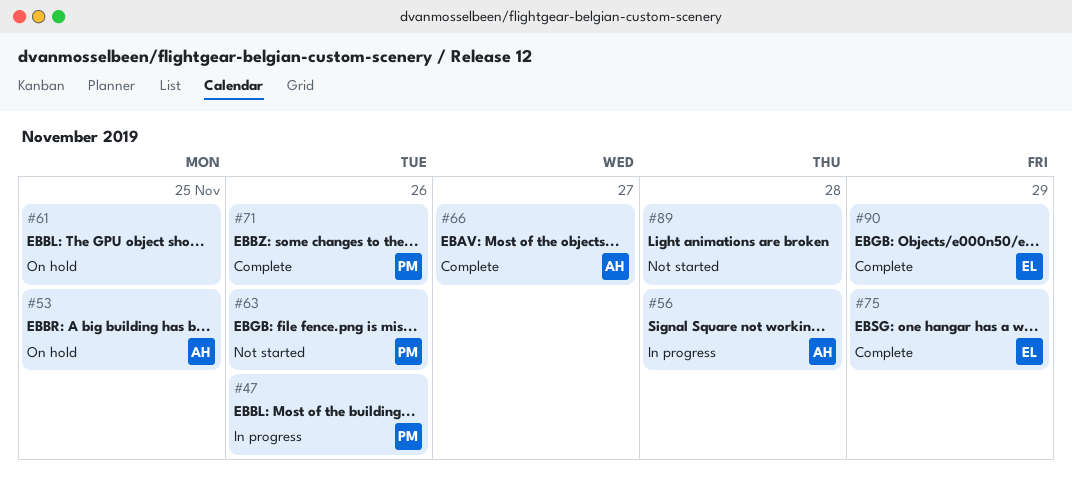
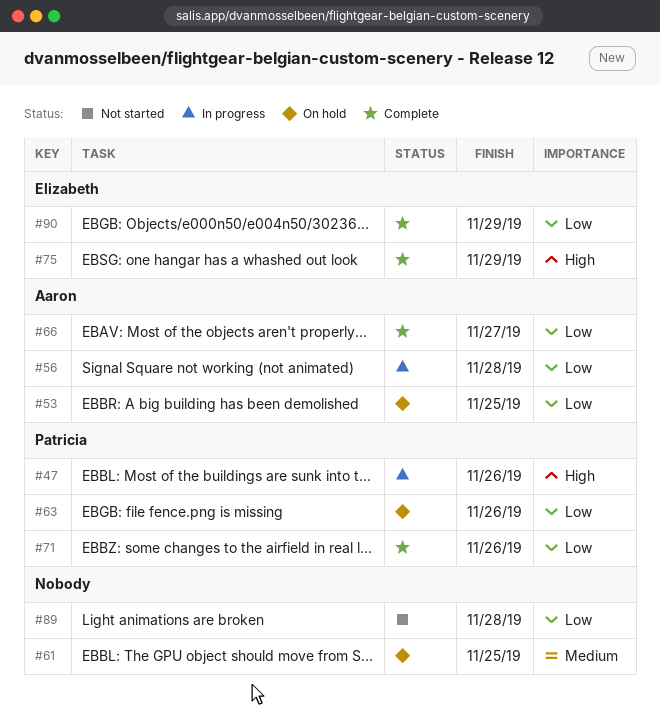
#63, status: Not started -> On hold

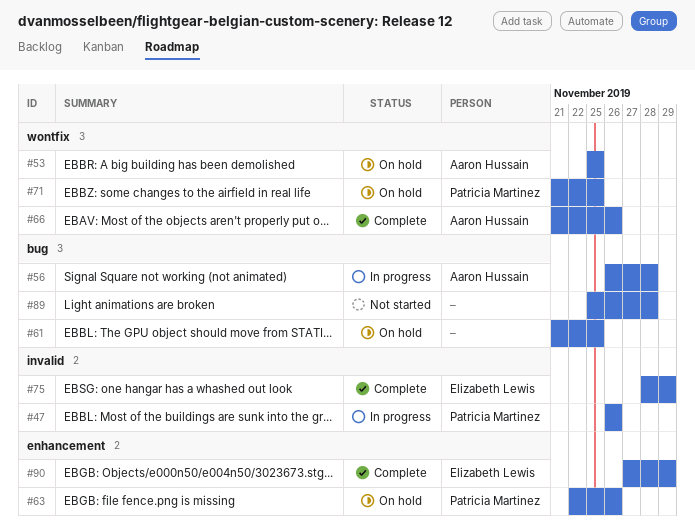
#66, due: Nov 27 -> Nov 26
#71, status: Complete -> On hold
#71, due: Nov 26 -> Nov 25

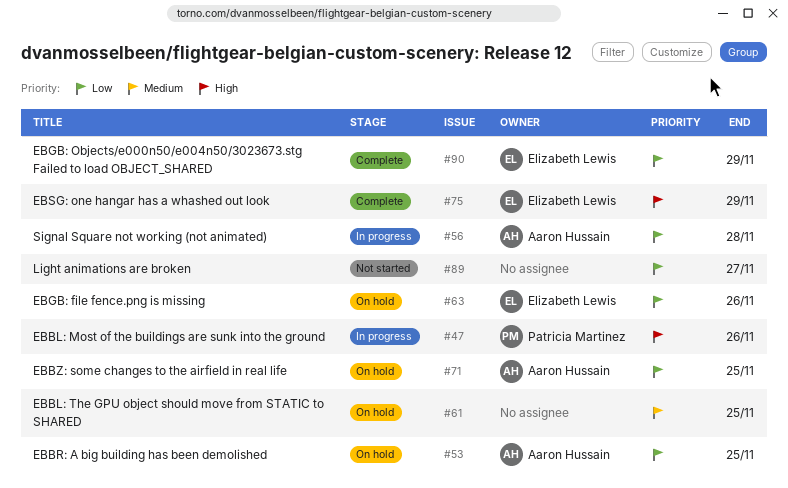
#63, owner: Patricia Martinez -> Elizabeth Lewis
#66: present -> none
#71, owner: Patricia Martinez -> Aaron Hussain
#89, due: Nov 28 -> Nov 27

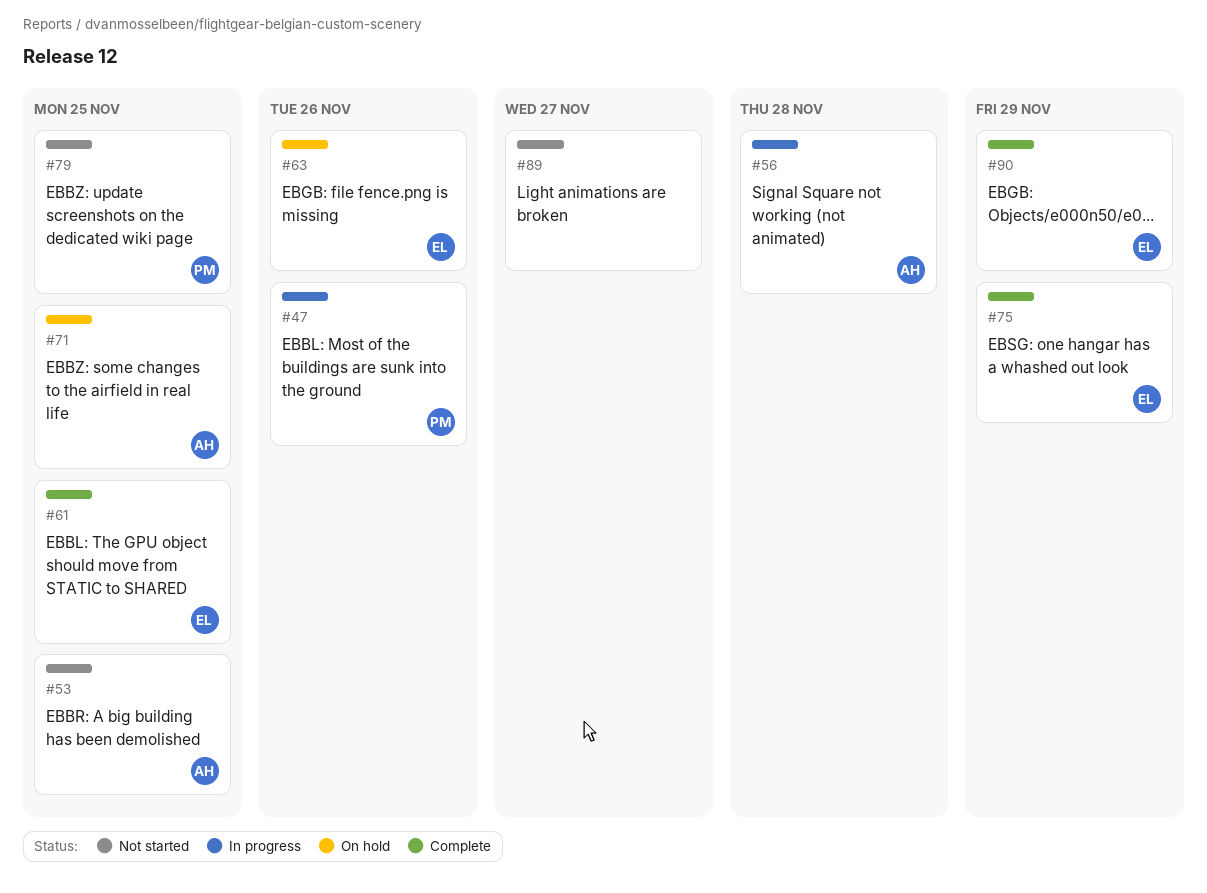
#53, status: On hold -> Not started
#61, status: On hold -> Complete
#61, owner: none -> Elizabeth Lewis
#79: none -> present

